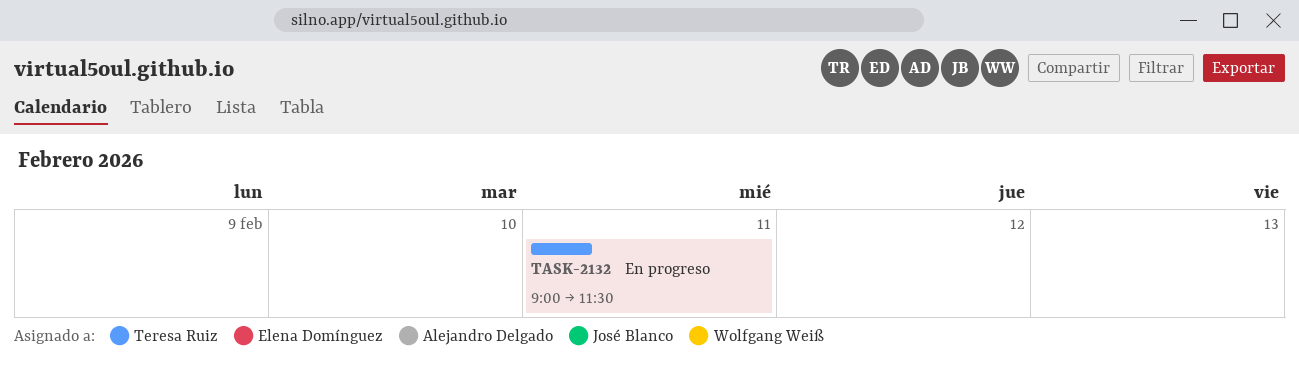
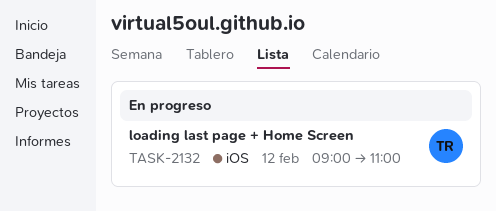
TASK-2132, day: Feb 11 -> Feb 12
TASK-2132, ends: 11:30 -> 11:00

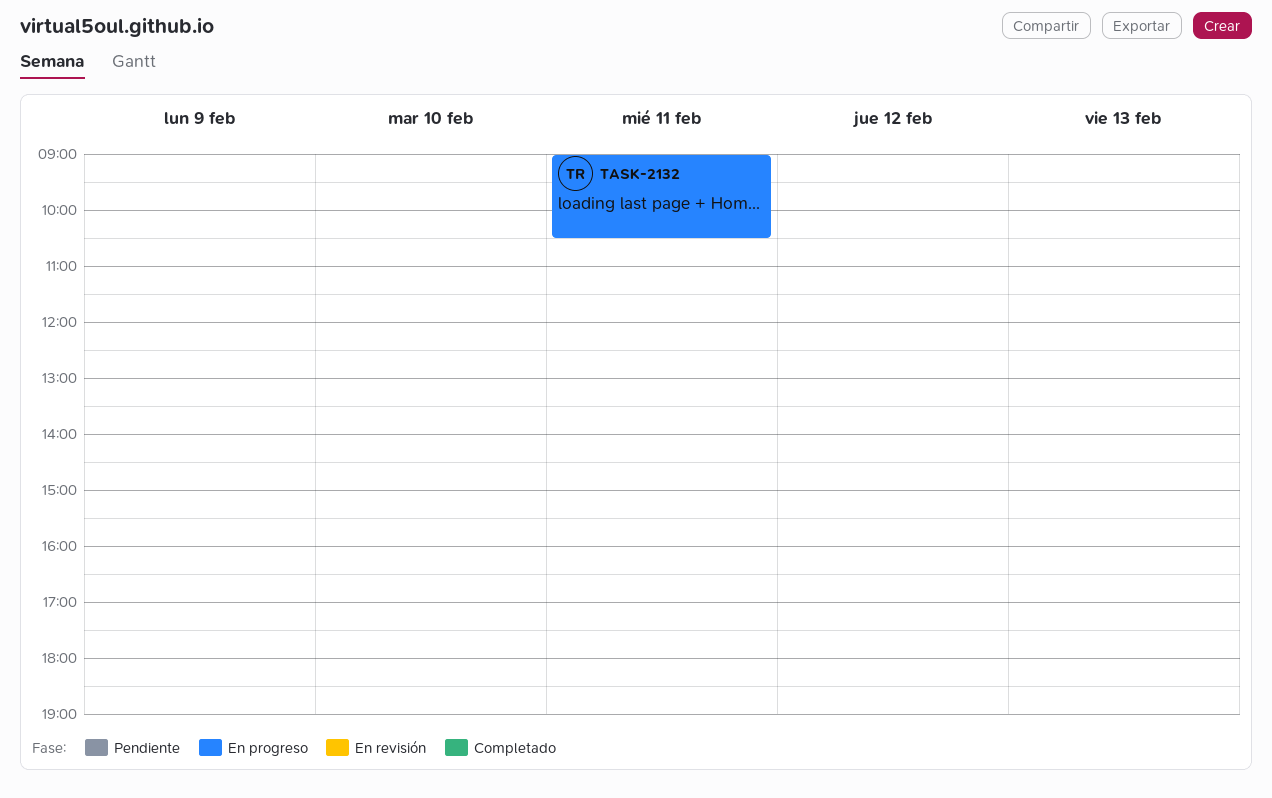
TASK-2132, day: Feb 12 -> Feb 11
TASK-2132, ends: 11:00 -> 10:30

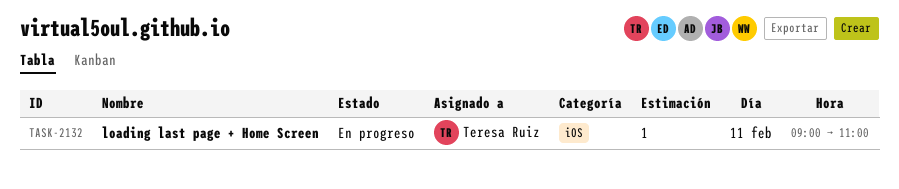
TASK-2132, ends: 10:30 -> 11:00

